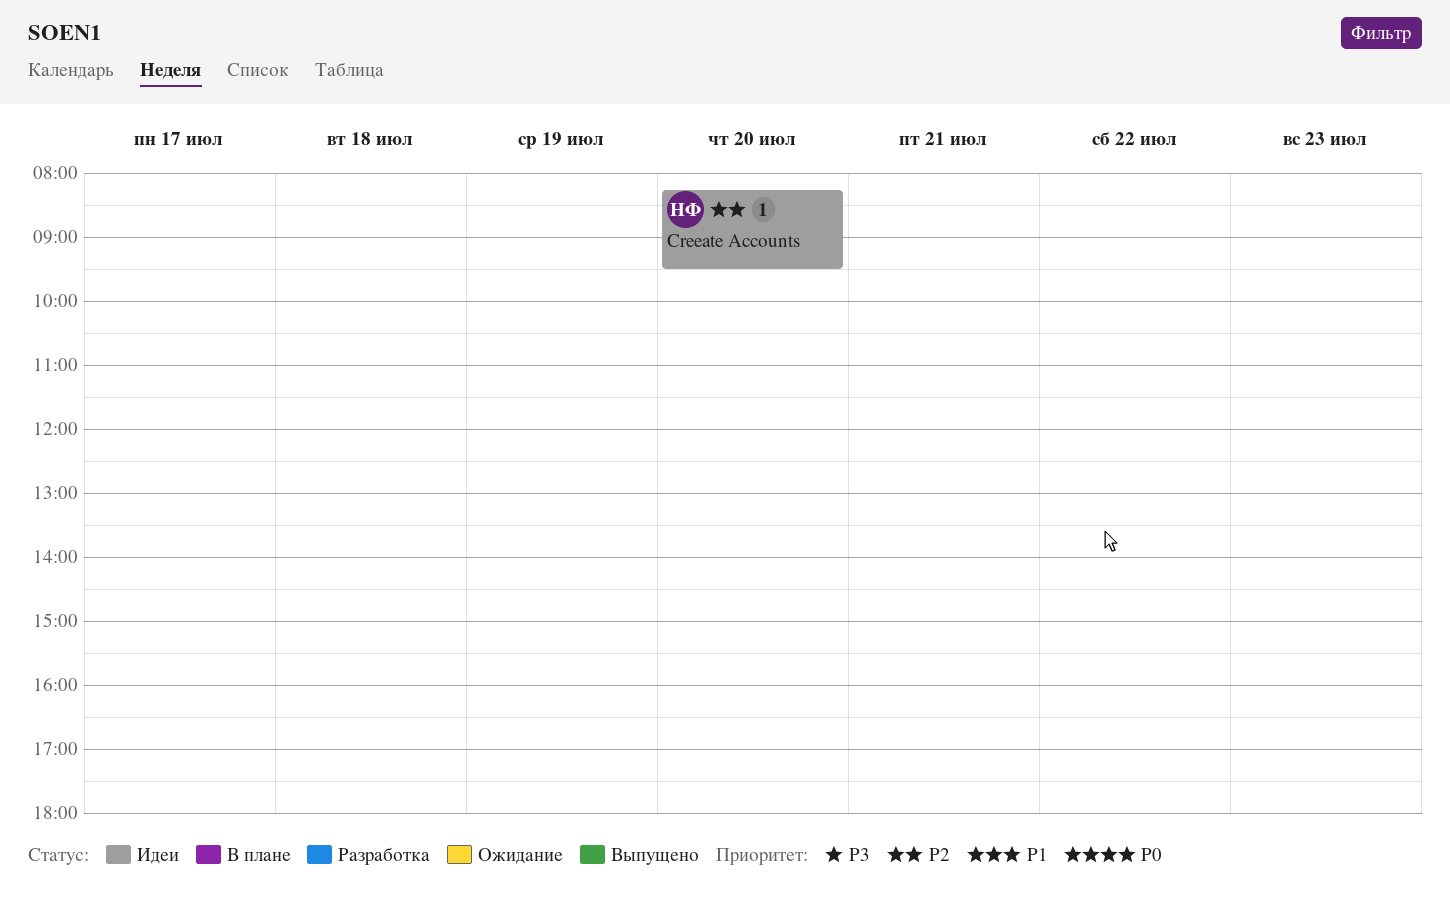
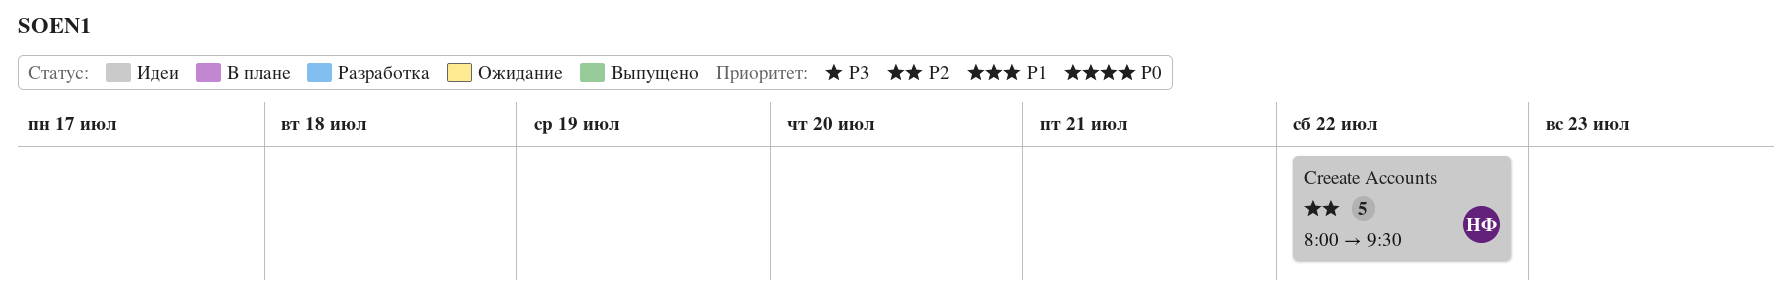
Creeate Accounts, estimate: 1 -> 5
Creeate Accounts, day: Jul 20 -> Jul 22
Creeate Accounts, begins: 08:15 -> 08:00

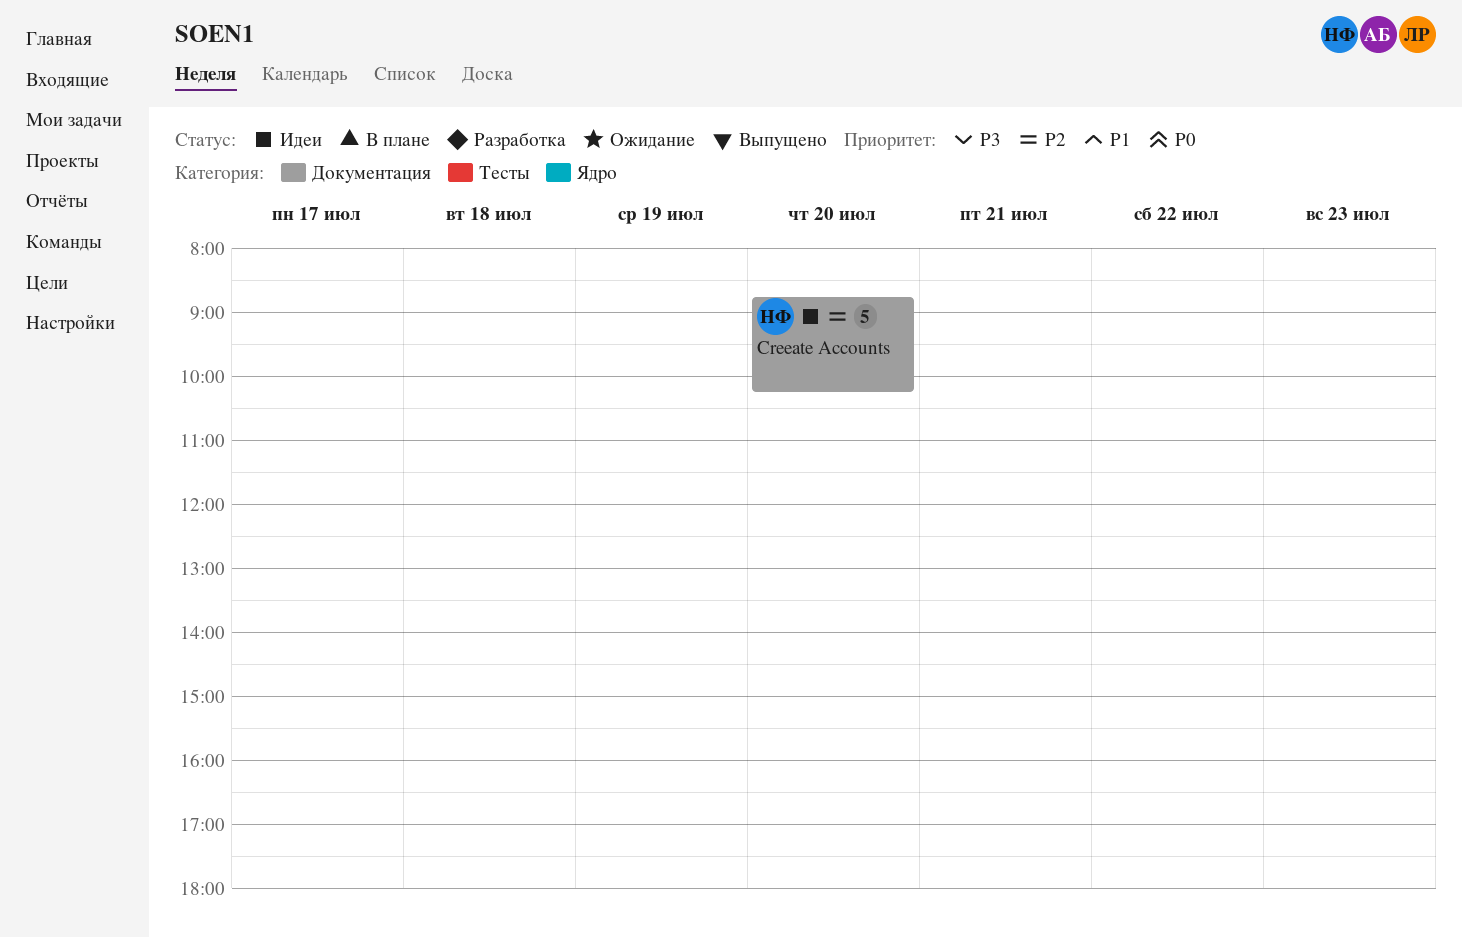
Creeate Accounts, day: Jul 22 -> Jul 20
Creeate Accounts, begins: 08:00 -> 08:45
Creeate Accounts, ends: 09:30 -> 10:15

